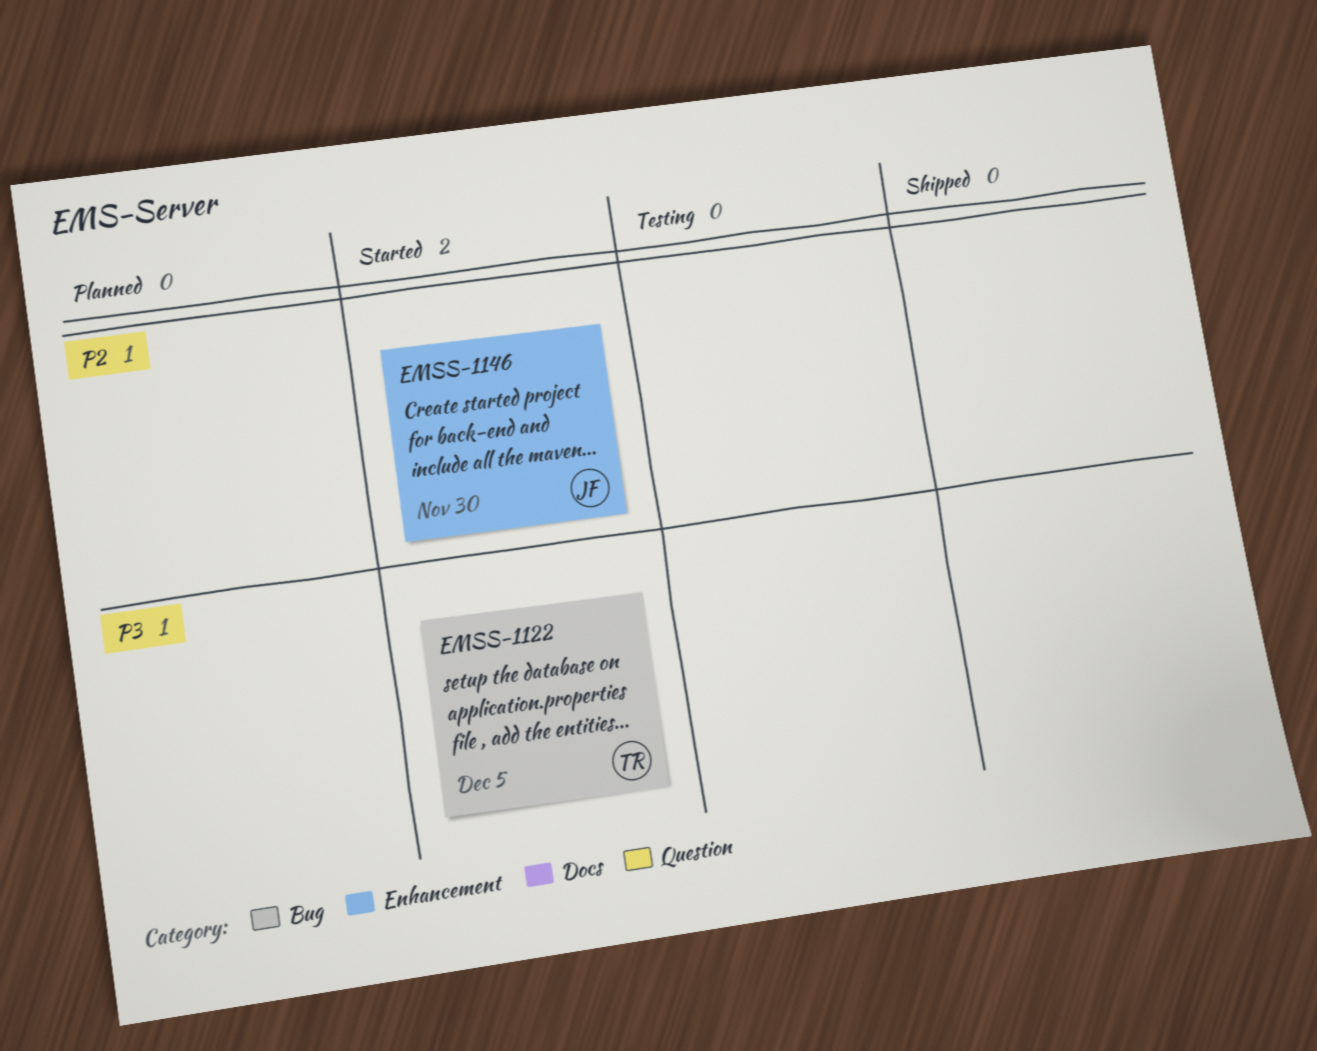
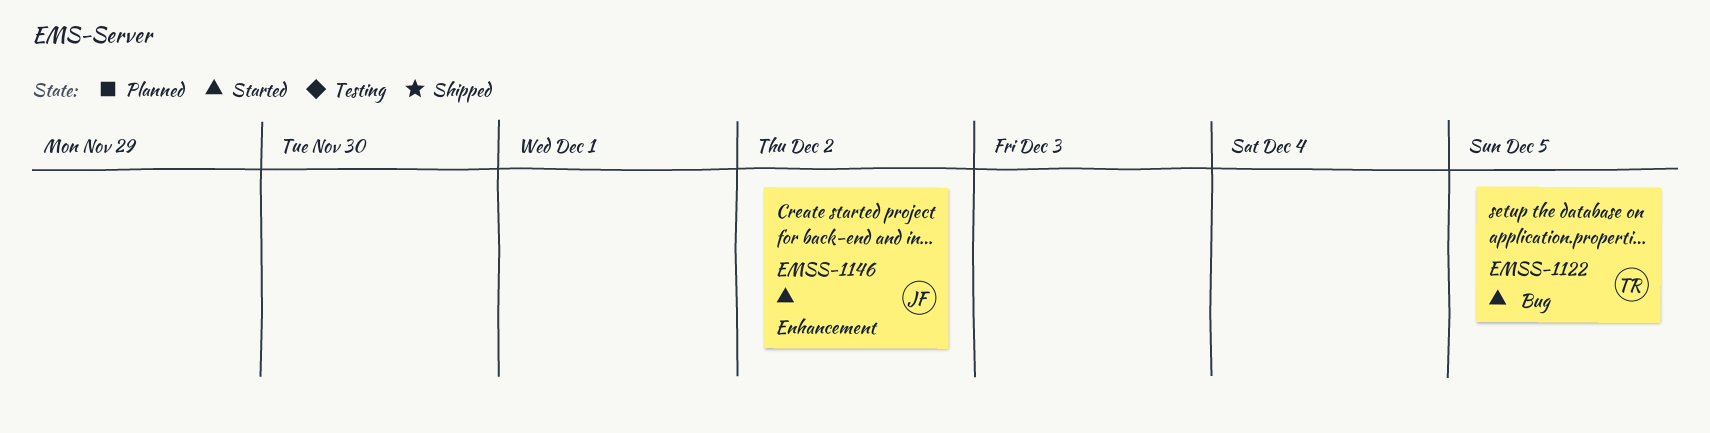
EMSS-1146, due: Nov 30 -> Dec 2

